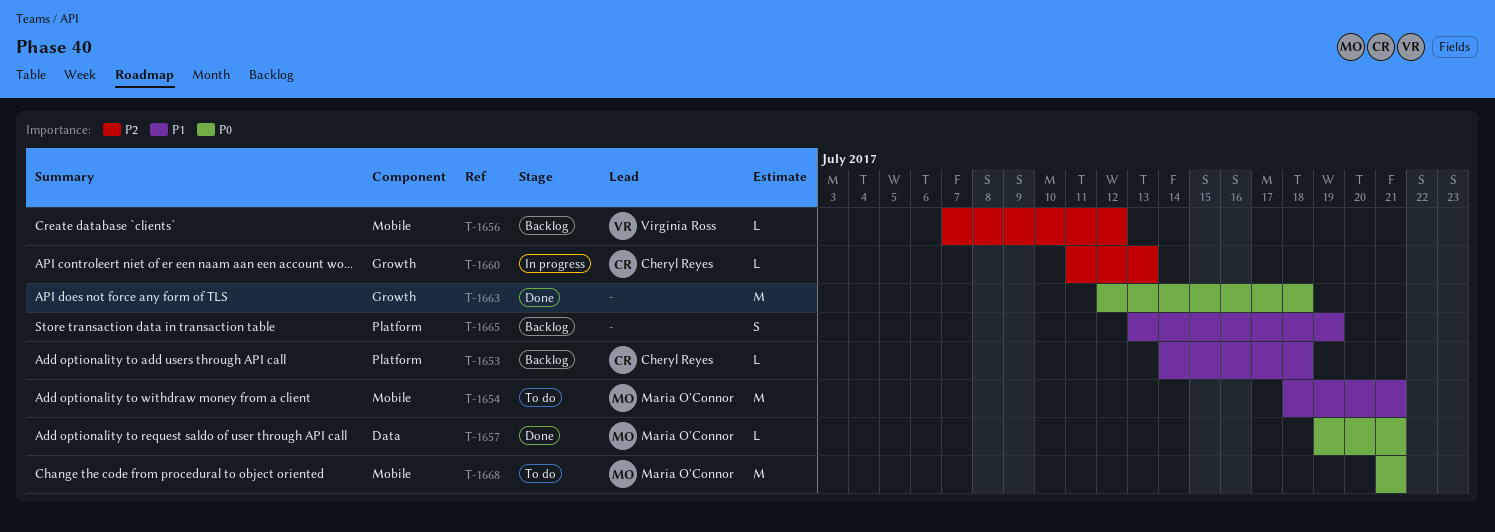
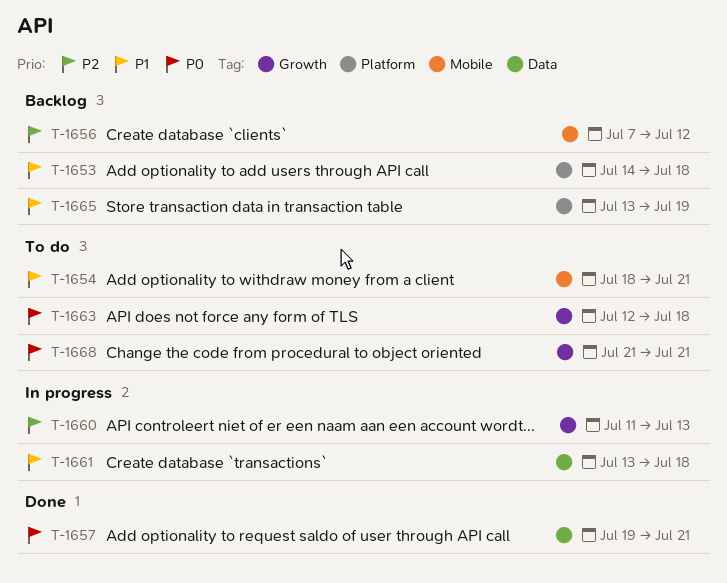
T-1661: none -> present
T-1663, status: Done -> To do
T-1668, label: Mobile -> Growth

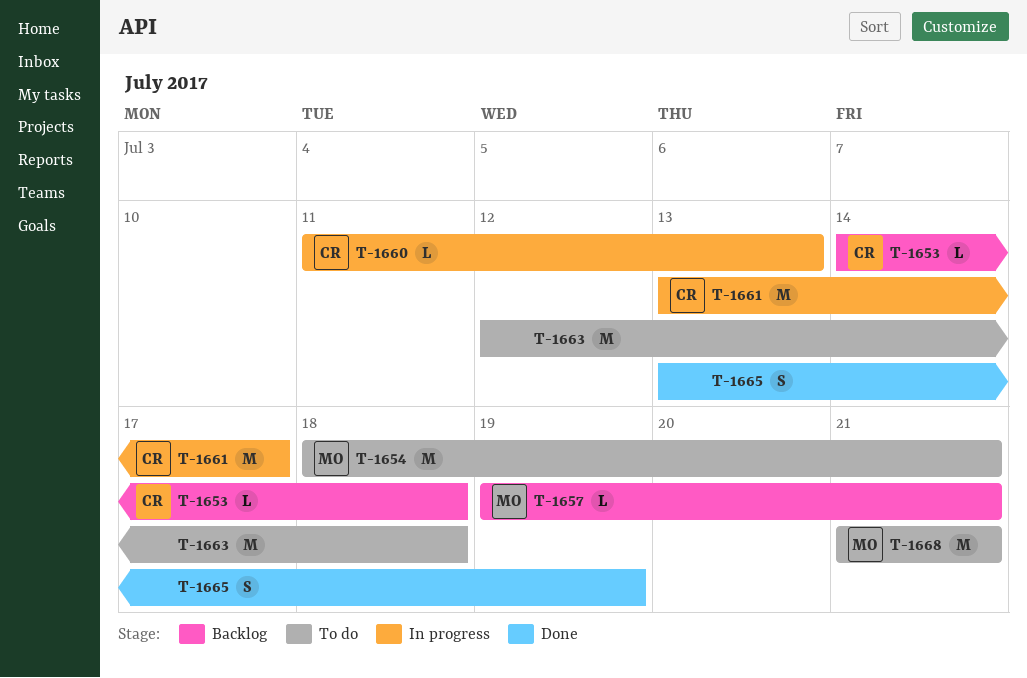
T-1656: present -> none
T-1657, status: Done -> Backlog
T-1661, due: Jul 18 -> Jul 17
T-1665, status: Backlog -> Done

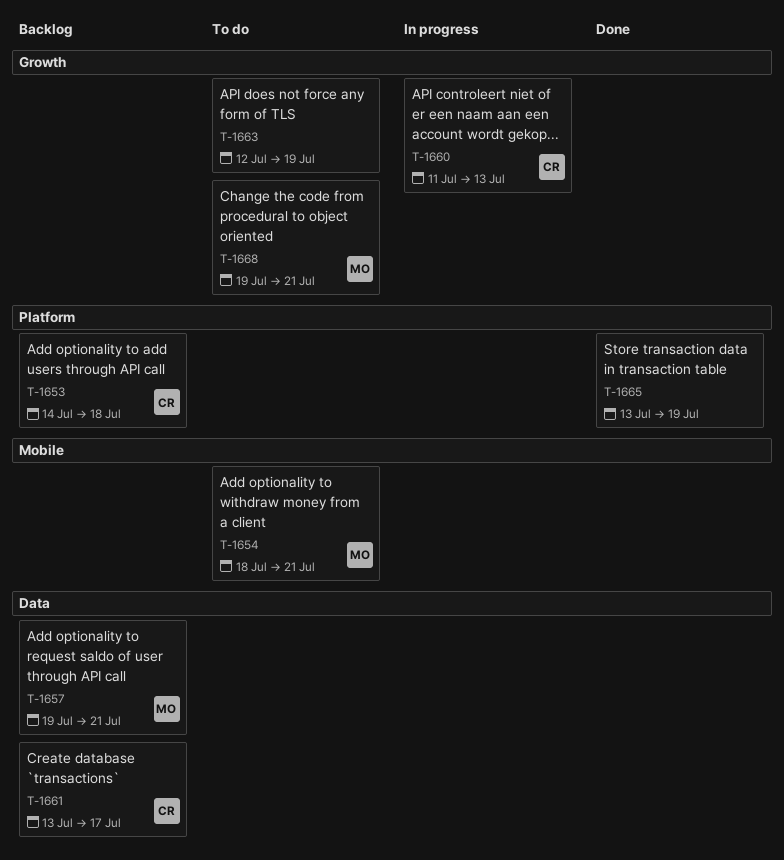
T-1661, status: In progress -> Backlog
T-1663, due: Jul 18 -> Jul 19
T-1668, start: Jul 21 -> Jul 19

